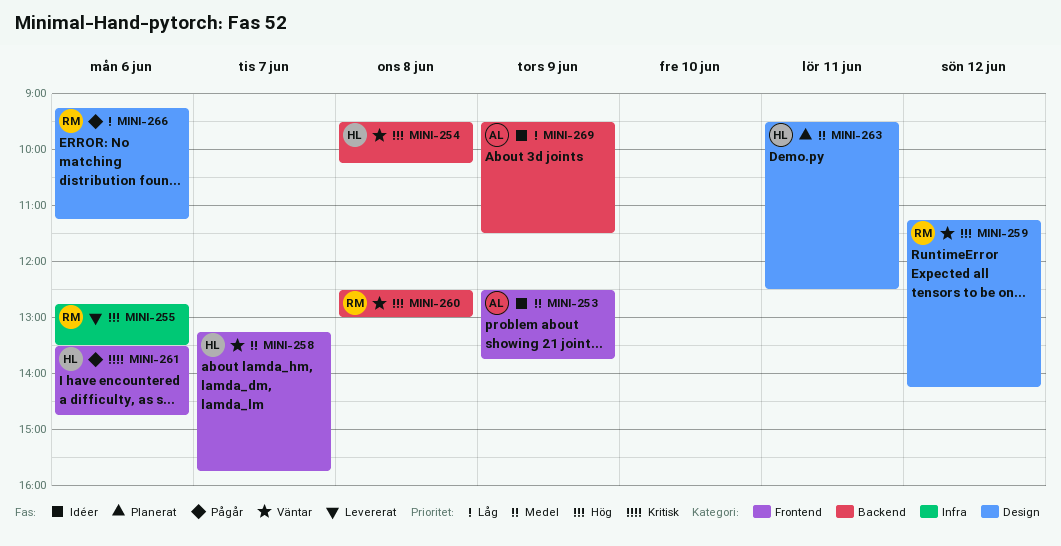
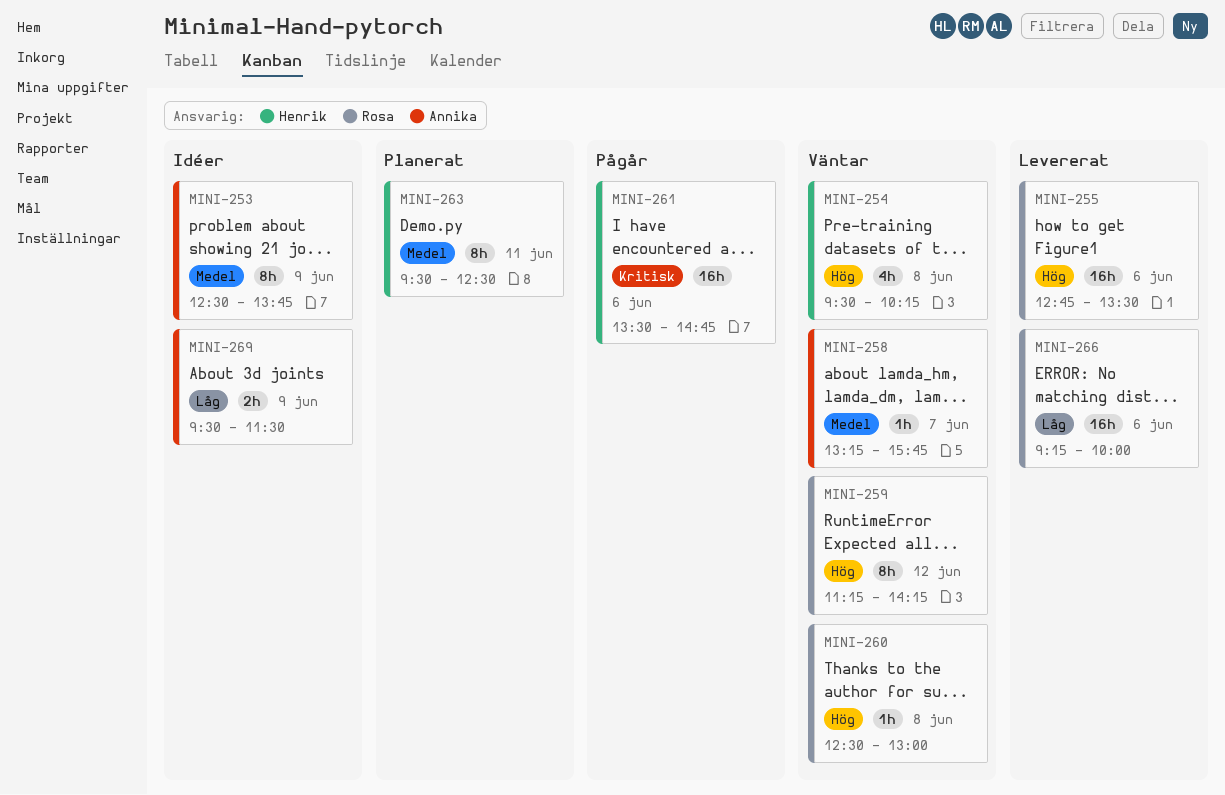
MINI-258, owner: Henrik -> Annika
MINI-266, status: Pågår -> Levererat
MINI-266, ends: 11:15 -> 10:00

